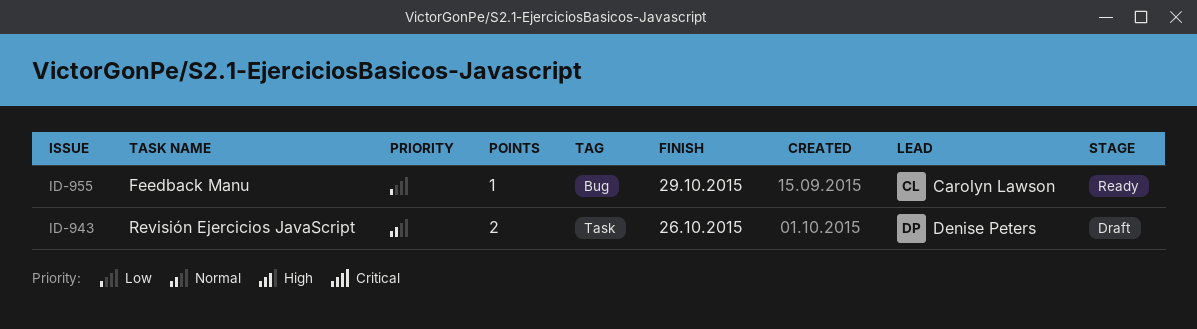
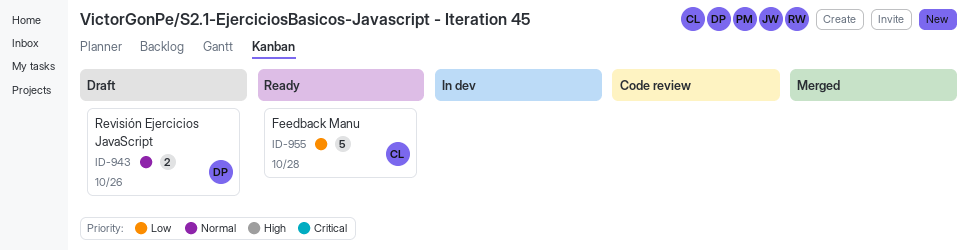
ID-955, estimate: 1 -> 5
ID-955, due: Oct 29 -> Oct 28

